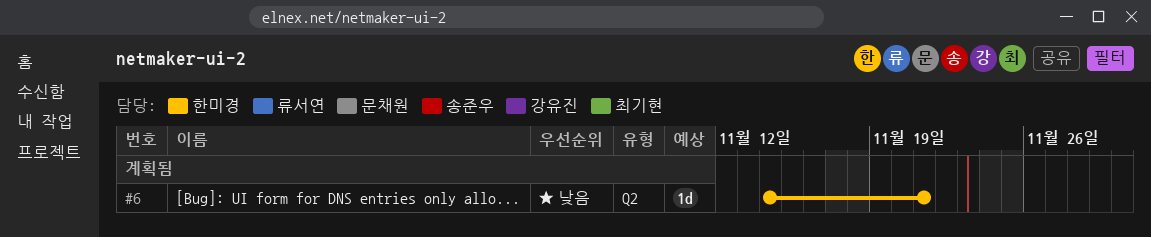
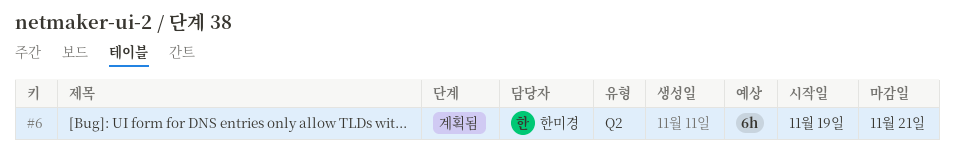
#6, estimate: 1d -> 6h
#6, start: Nov 14 -> Nov 19

